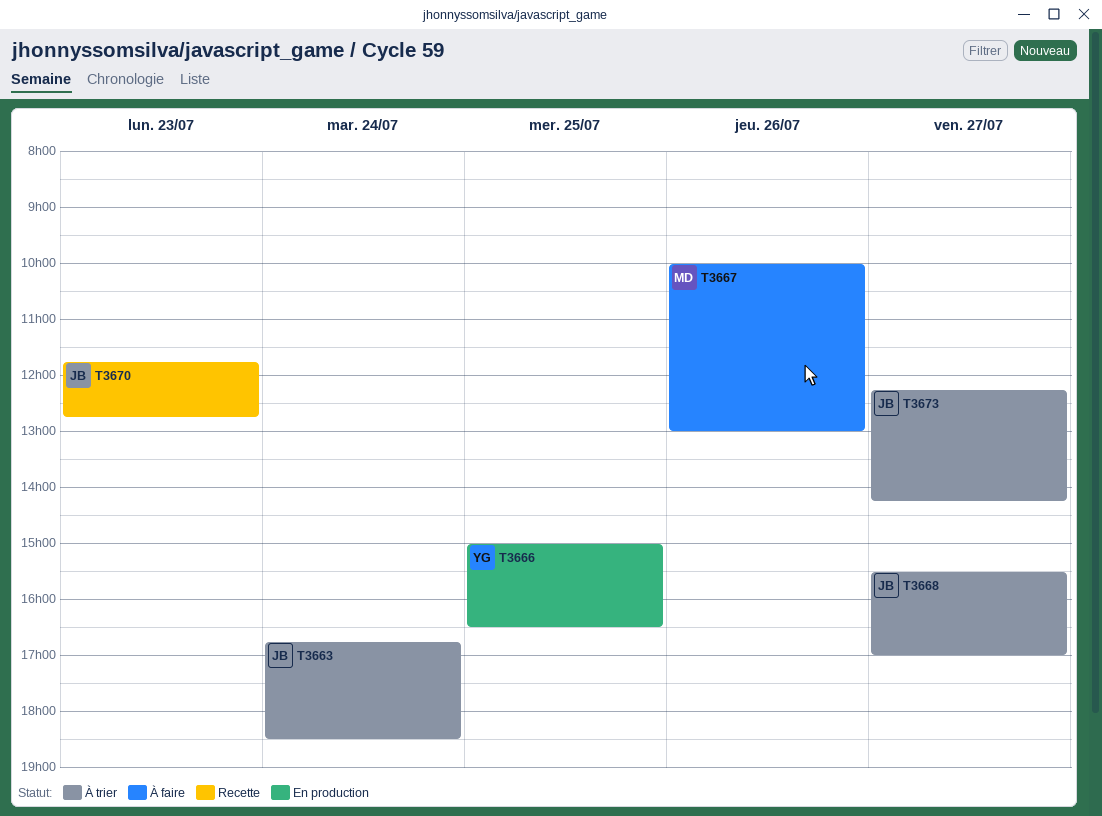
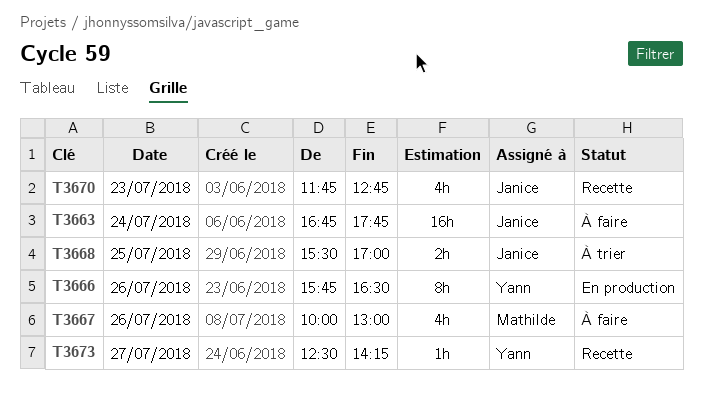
T3663, status: À trier -> À faire
T3663, ends: 18:30 -> 17:45
T3666, day: Jul 25 -> Jul 26
T3666, begins: 15:00 -> 15:45
T3668, day: Jul 27 -> Jul 25
T3673, status: À trier -> Recette
T3673, owner: Janice -> Yann
T3673, begins: 12:15 -> 12:30

